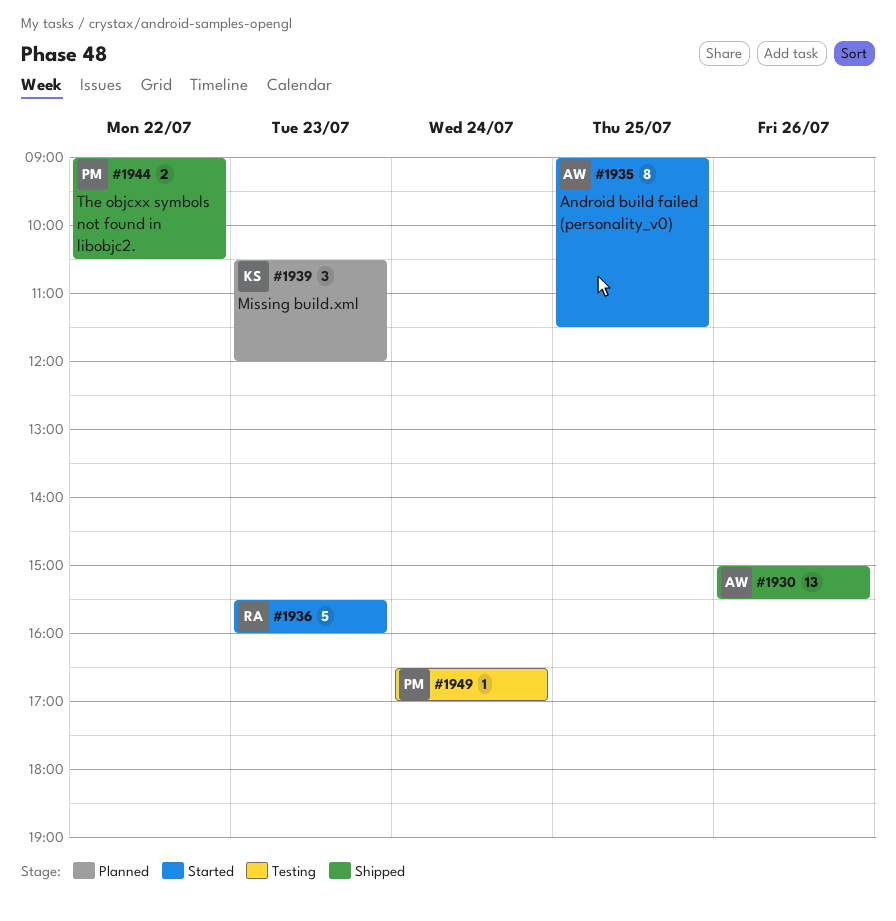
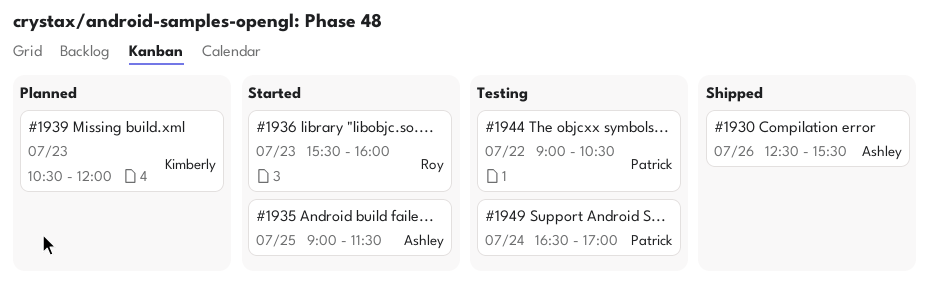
#1930, begins: 15:00 -> 12:30
#1944, status: Shipped -> Testing

